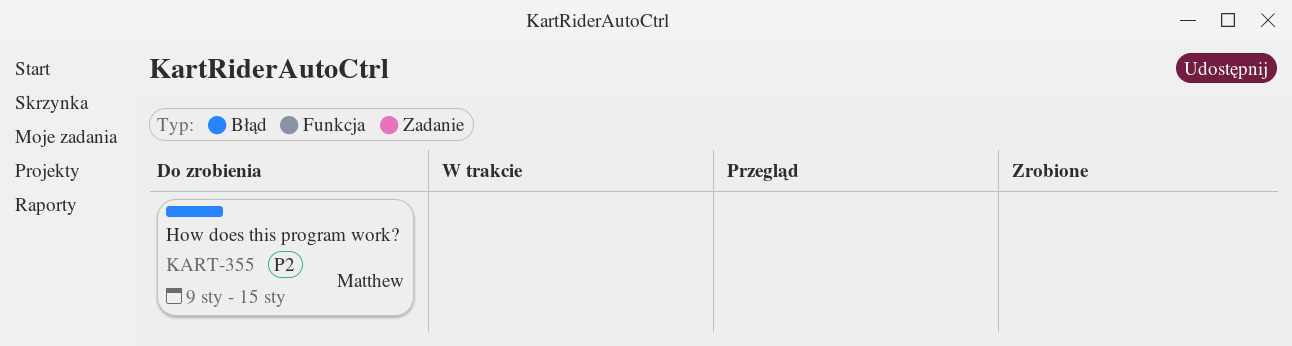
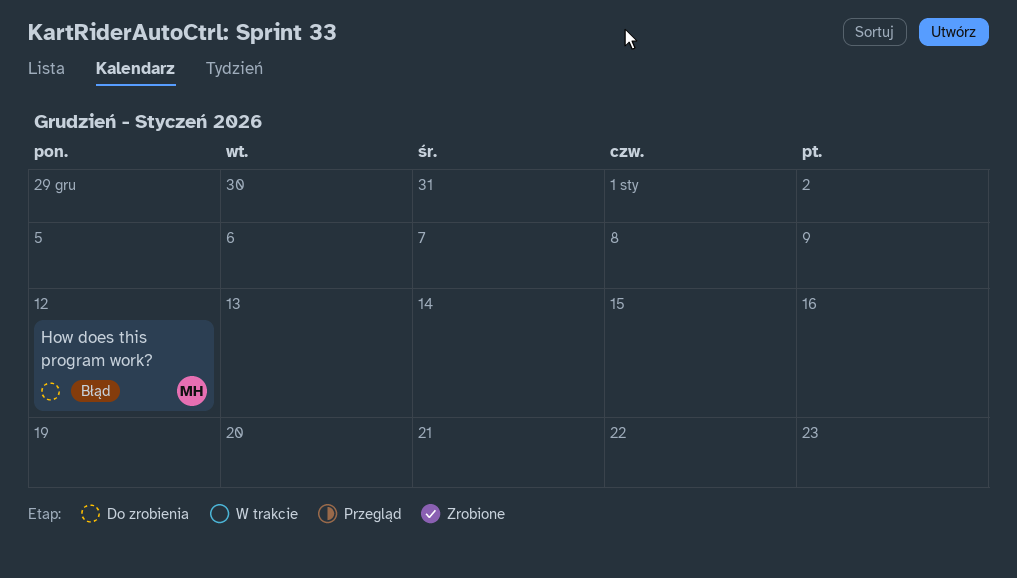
How does this program work?, due: Jan 15 -> Jan 12

